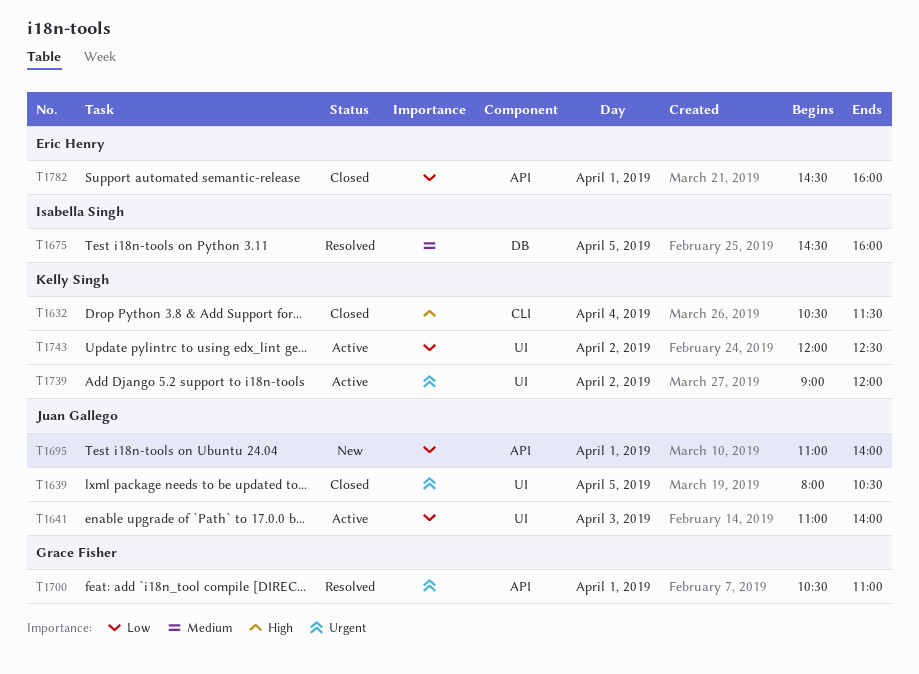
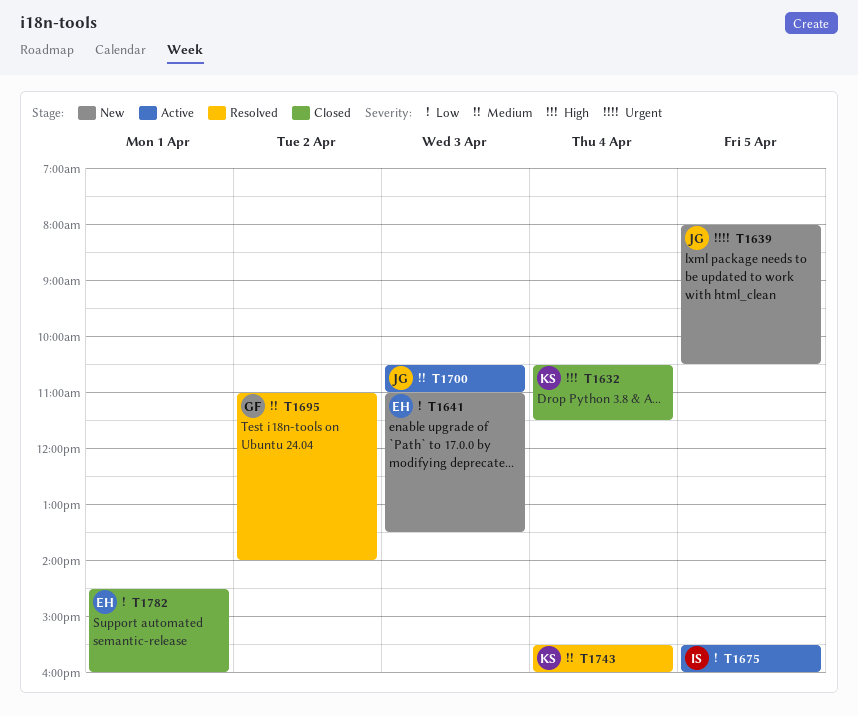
T1639, status: Closed -> New
T1641, status: Active -> New
T1641, owner: Juan Gallego -> Eric Henry
T1641, ends: 14:00 -> 13:30
T1675, status: Resolved -> Active
T1675, priority: Medium -> Low
T1675, begins: 14:30 -> 15:30
T1695, status: New -> Resolved
T1695, owner: Juan Gallego -> Grace Fisher
T1695, priority: Low -> Medium
T1695, day: Apr 1 -> Apr 2
T1700, status: Resolved -> Active
T1700, owner: Grace Fisher -> Juan Gallego
T1700, priority: Urgent -> Medium
T1700, day: Apr 1 -> Apr 3
T1739: present -> none
T1743, status: Active -> Resolved
T1743, priority: Low -> Medium
T1743, day: Apr 2 -> Apr 4
T1743, begins: 12:00 -> 15:30
T1743, ends: 12:30 -> 16:00

